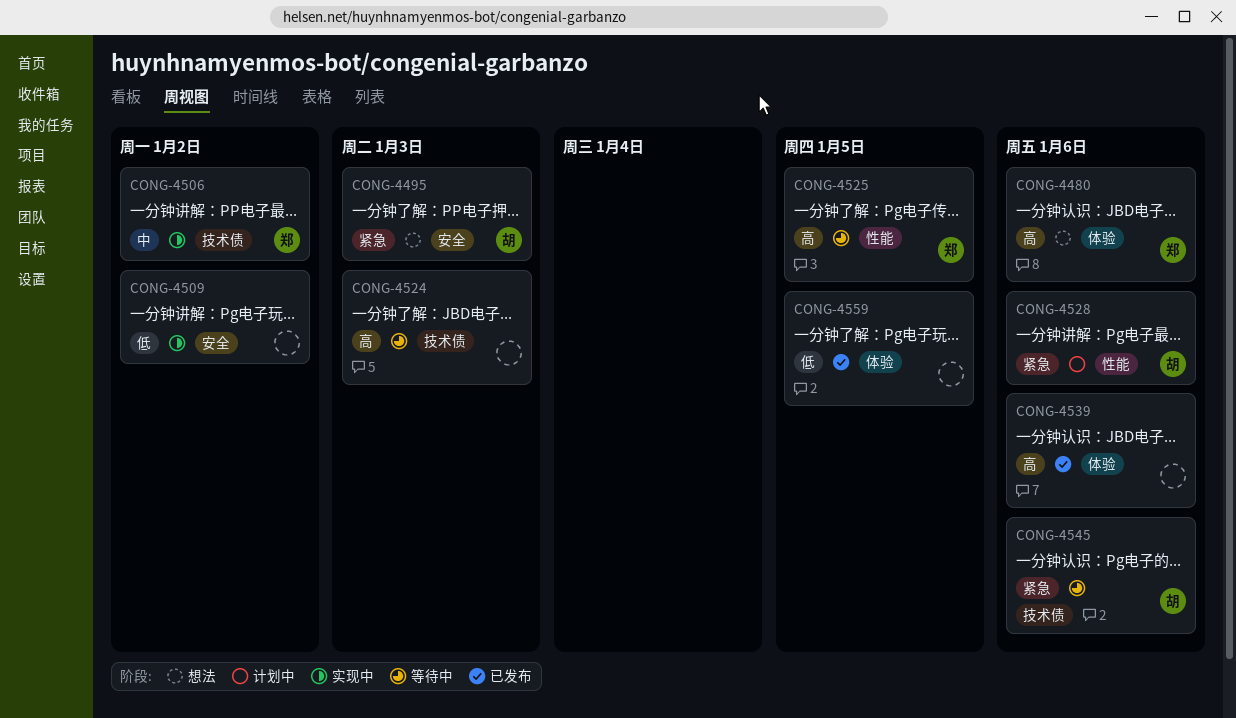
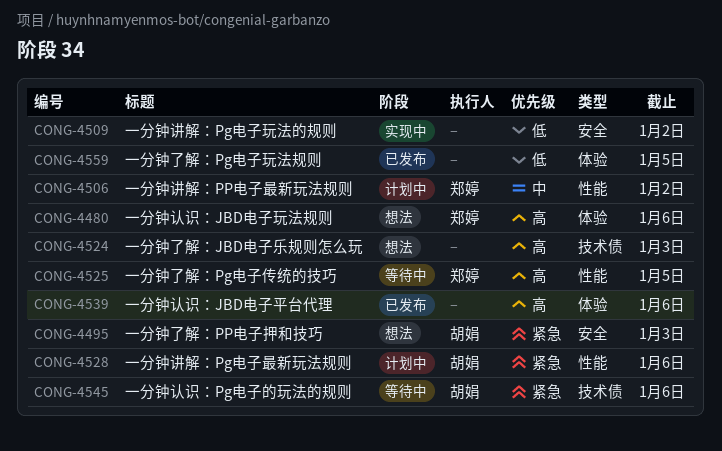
CONG-4506, status: 实现中 -> 计划中
CONG-4506, label: 技术债 -> 性能
CONG-4524, status: 等待中 -> 想法

